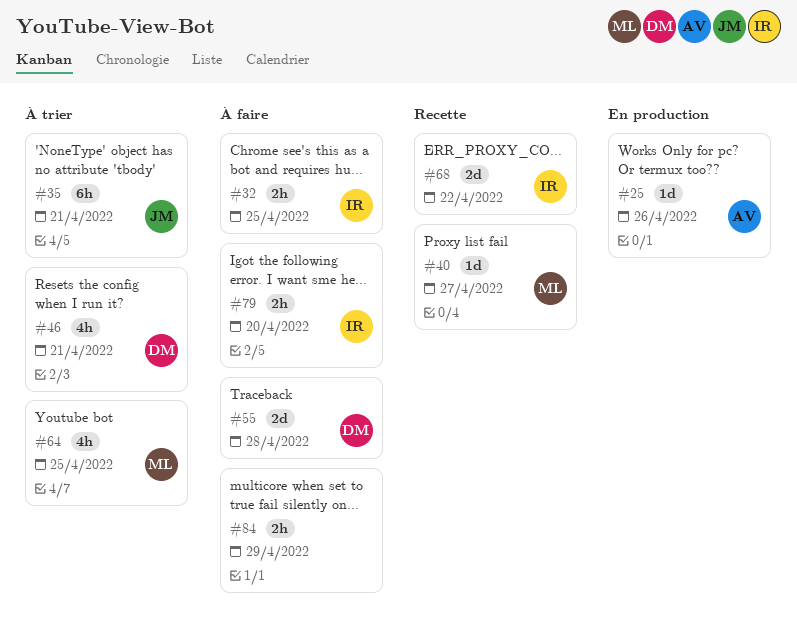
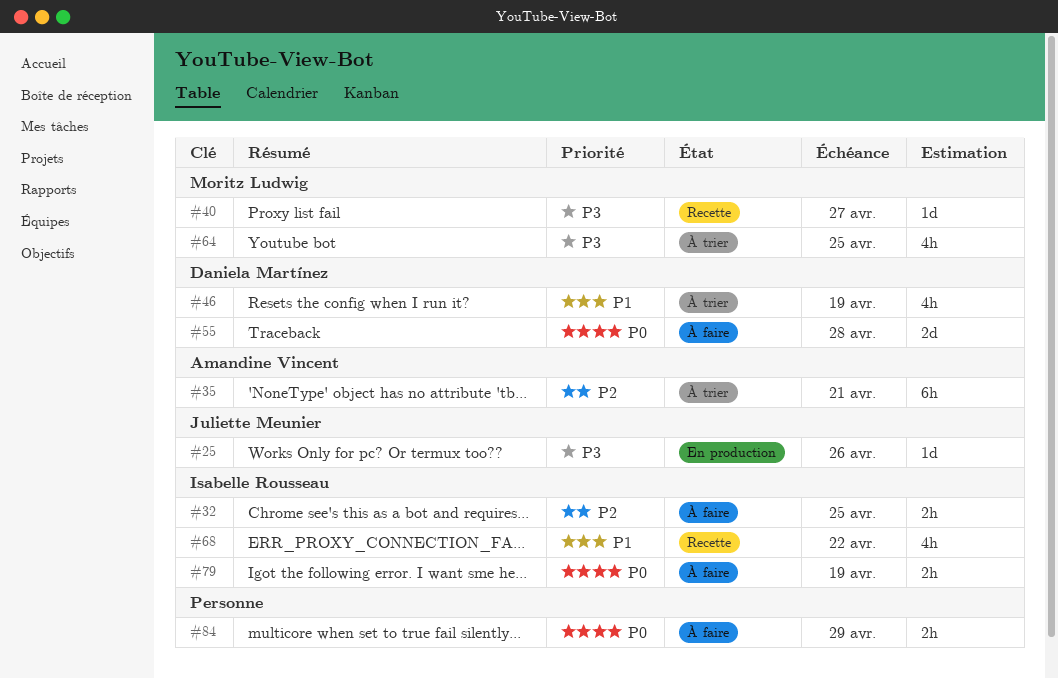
#25, owner: Amandine Vincent -> Juliette Meunier
#35, owner: Juliette Meunier -> Amandine Vincent
#46, due: Apr 21 -> Apr 19
#68, estimate: 2d -> 4h
#79, due: Apr 20 -> Apr 19

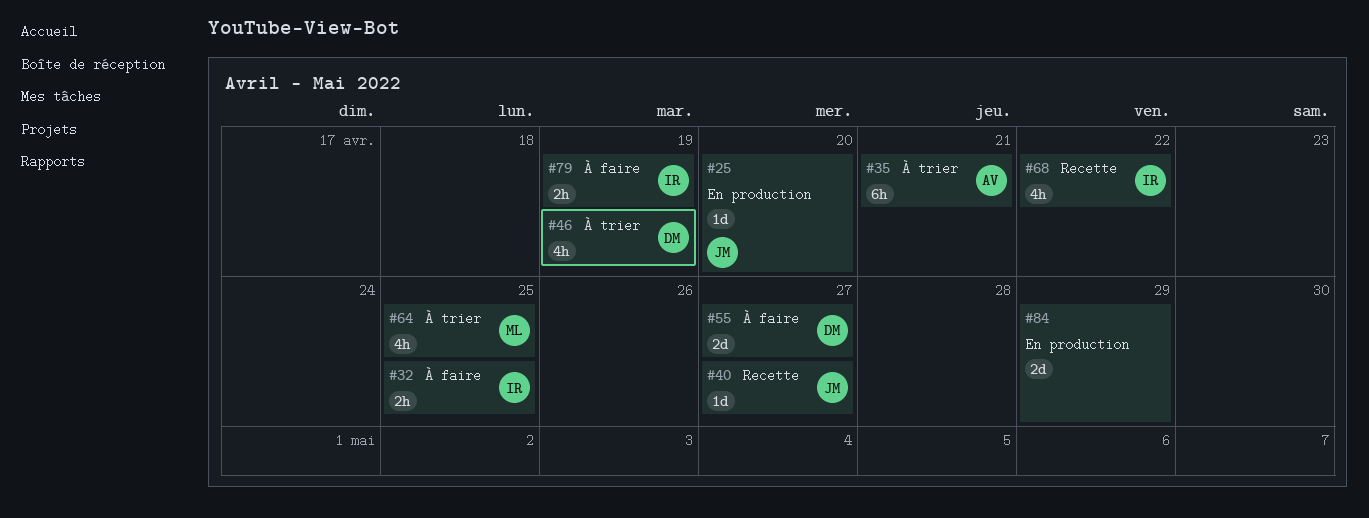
#25, due: Apr 26 -> Apr 20
#40, owner: Moritz Ludwig -> Juliette Meunier
#55, due: Apr 28 -> Apr 27
#84, status: À faire -> En production
#84, estimate: 2h -> 2d

